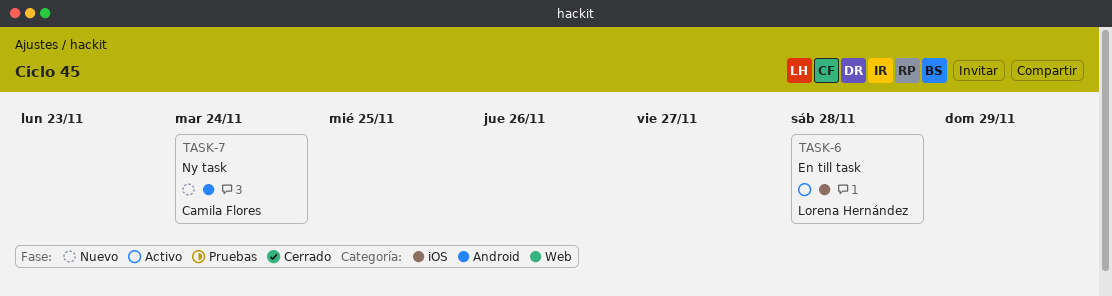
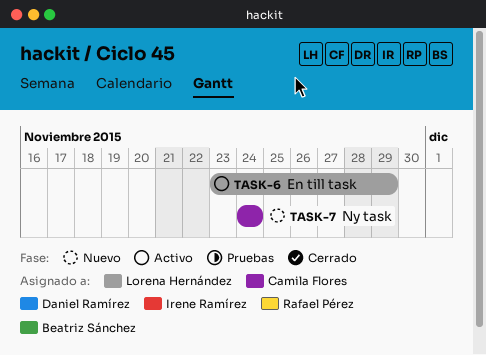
TASK-6, due: Nov 28 -> Nov 29

